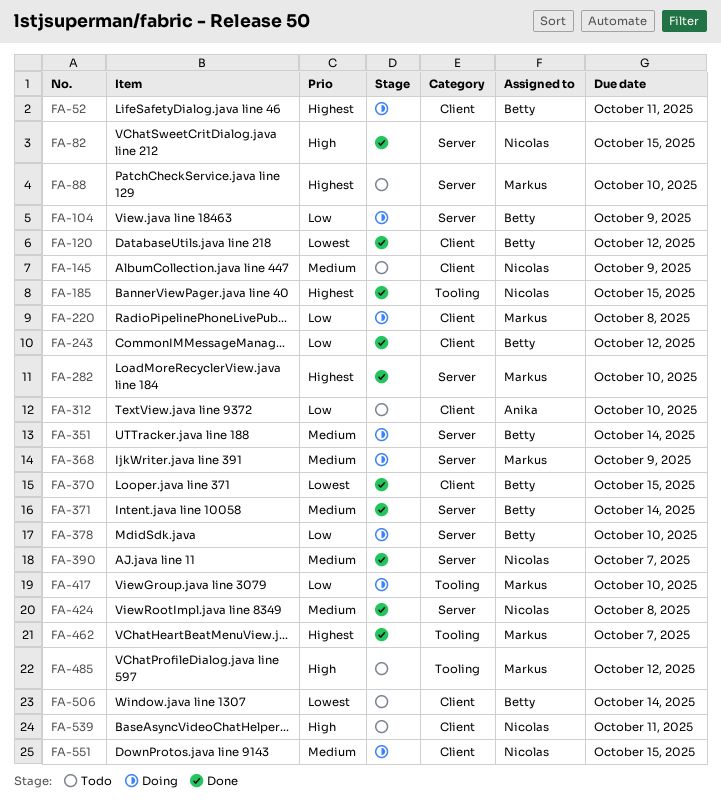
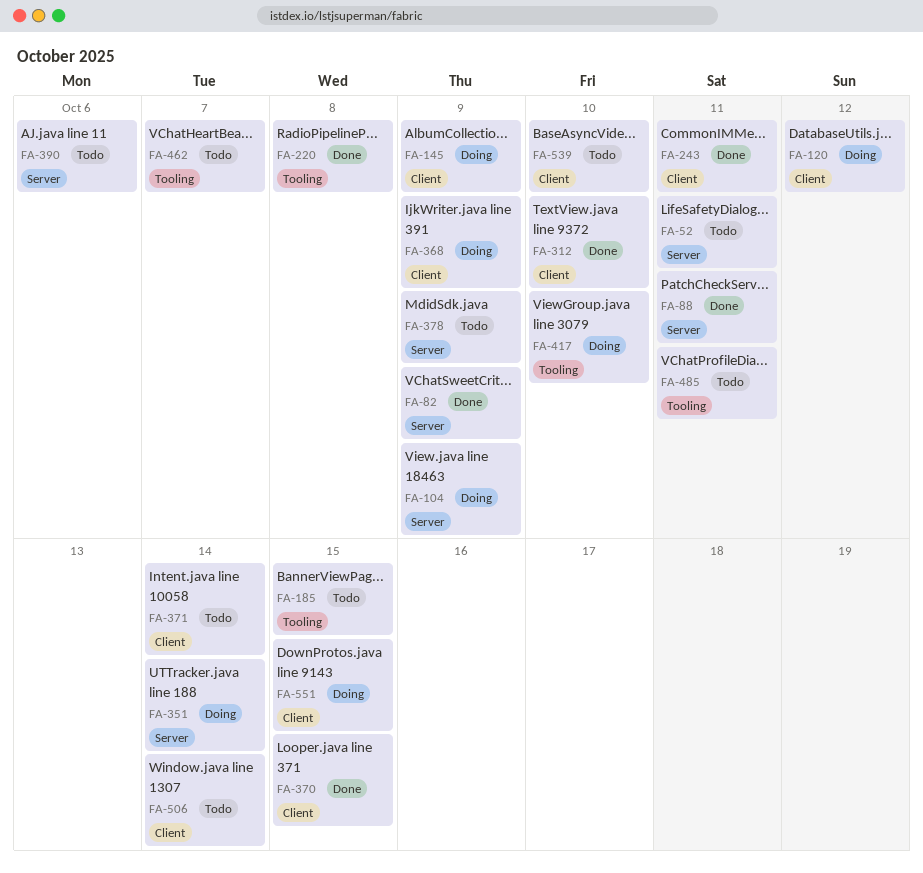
FA-52, status: Doing -> Todo
FA-52, label: Client -> Server
FA-82, due: Oct 15 -> Oct 9
FA-88, status: Todo -> Done
FA-88, due: Oct 10 -> Oct 11
FA-120, status: Done -> Doing
FA-145, status: Todo -> Doing
FA-185, status: Done -> Todo
FA-220, status: Doing -> Done
FA-220, label: Client -> Tooling
FA-243, due: Oct 12 -> Oct 11
FA-282: present -> none
FA-312, status: Todo -> Done
FA-368, label: Server -> Client
FA-371, status: Done -> Todo
FA-371, label: Server -> Client
FA-378, status: Doing -> Todo
FA-378, due: Oct 10 -> Oct 9
FA-390, status: Done -> Todo
FA-390, due: Oct 7 -> Oct 6
FA-424: present -> none
FA-462, status: Done -> Todo
FA-485, due: Oct 12 -> Oct 11
FA-539, due: Oct 11 -> Oct 10

